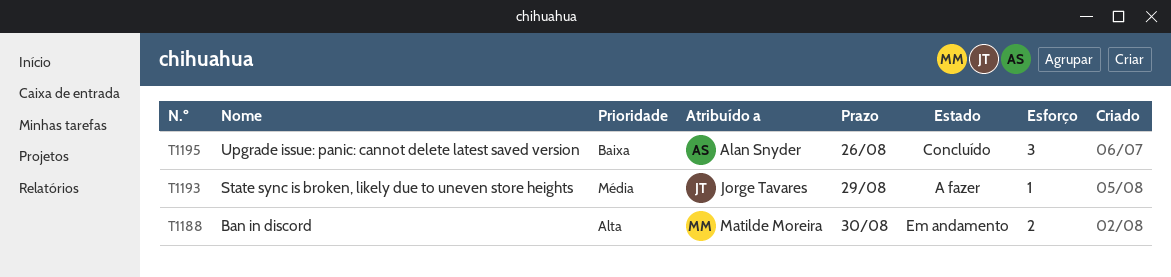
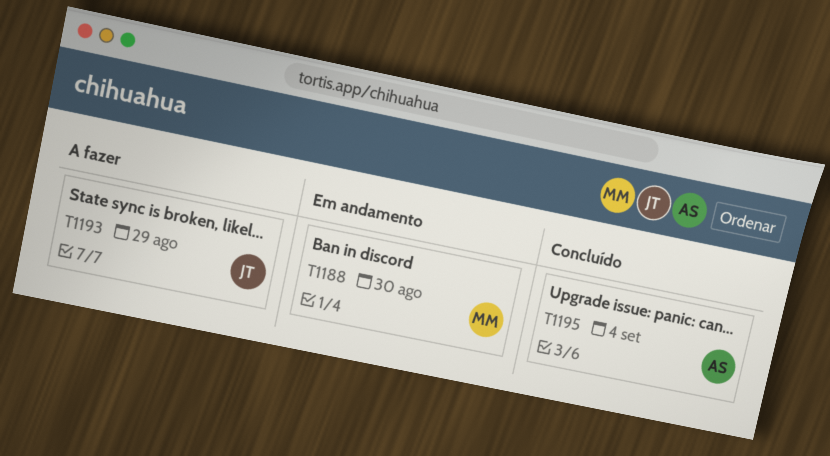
T1195, due: Aug 26 -> Sep 4

